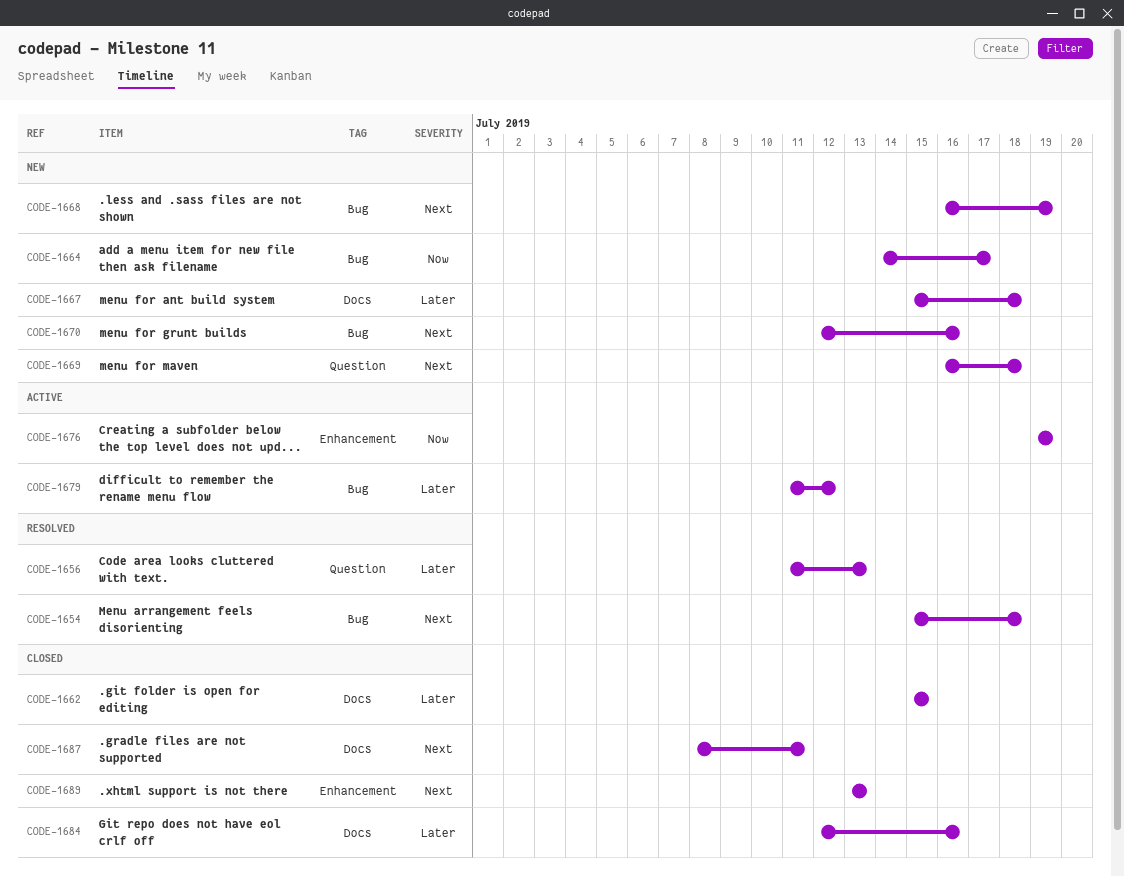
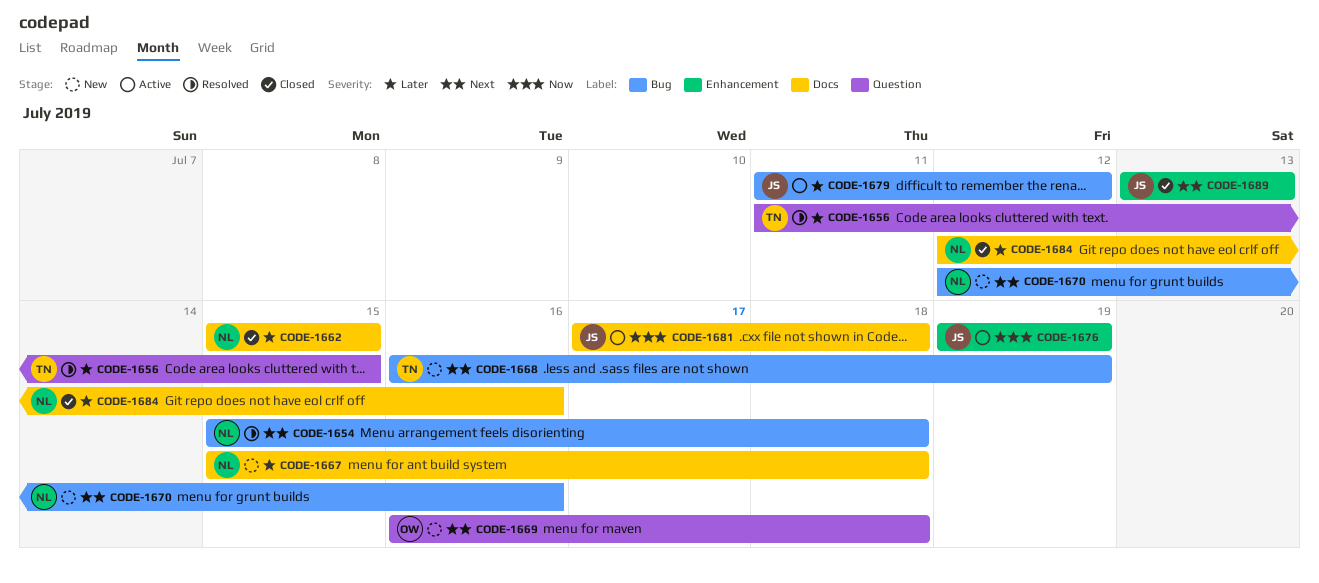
CODE-1656, due: Jul 13 -> Jul 15
CODE-1664: present -> none
CODE-1681: none -> present
CODE-1687: present -> none

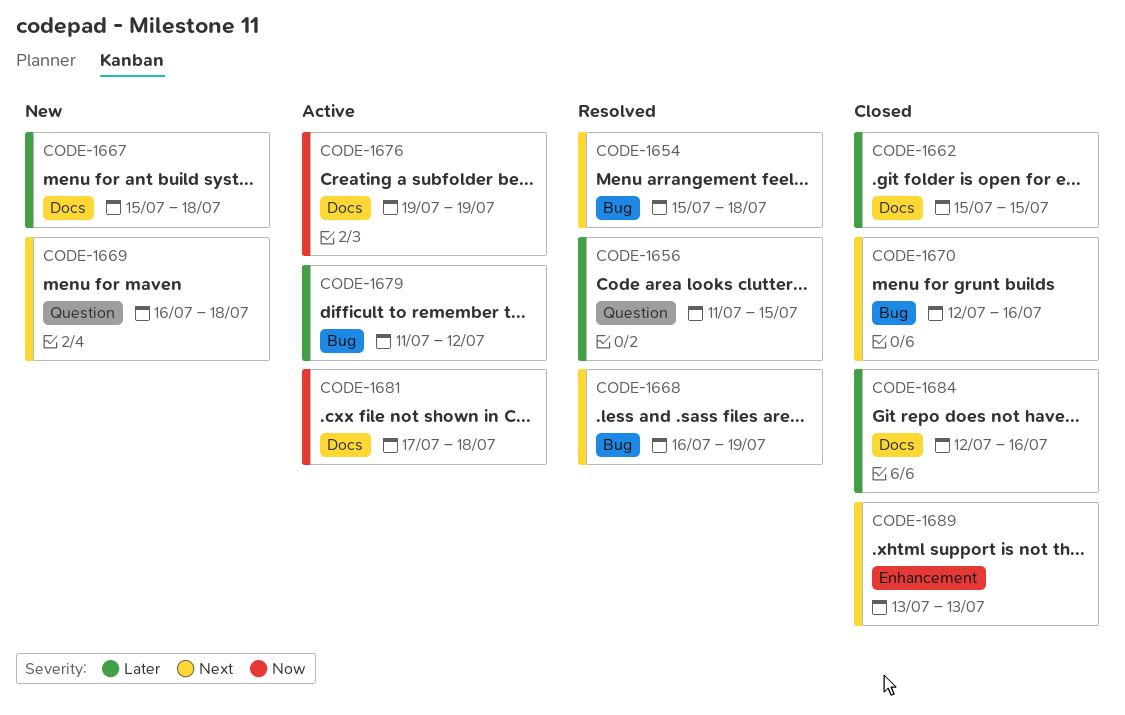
CODE-1668, status: New -> Resolved
CODE-1670, status: New -> Closed
CODE-1676, label: Enhancement -> Docs

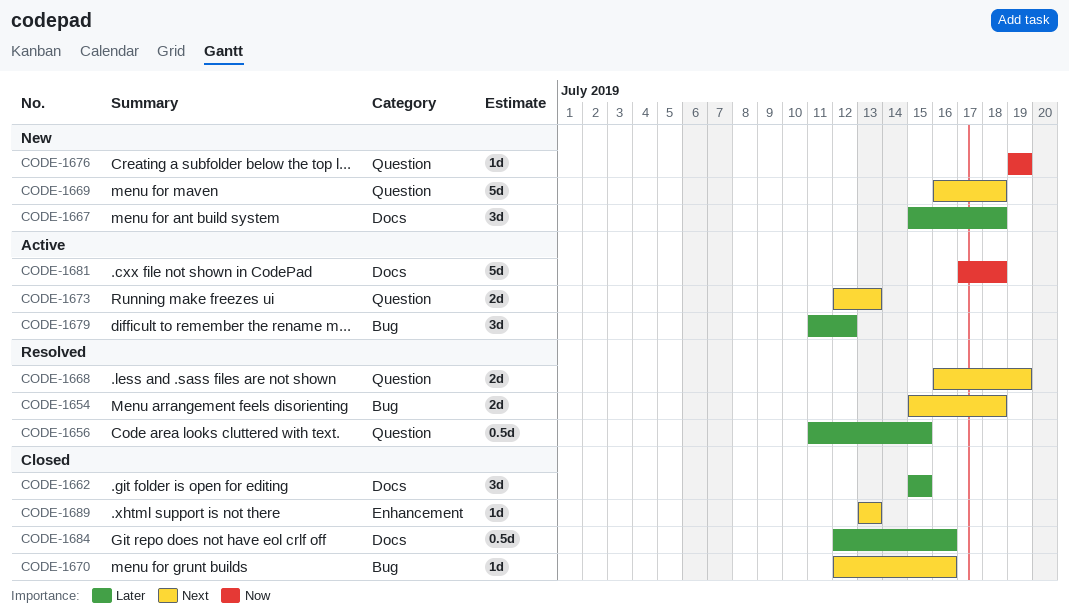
CODE-1668, label: Bug -> Question
CODE-1673: none -> present
CODE-1676, status: Active -> New
CODE-1676, label: Docs -> Question

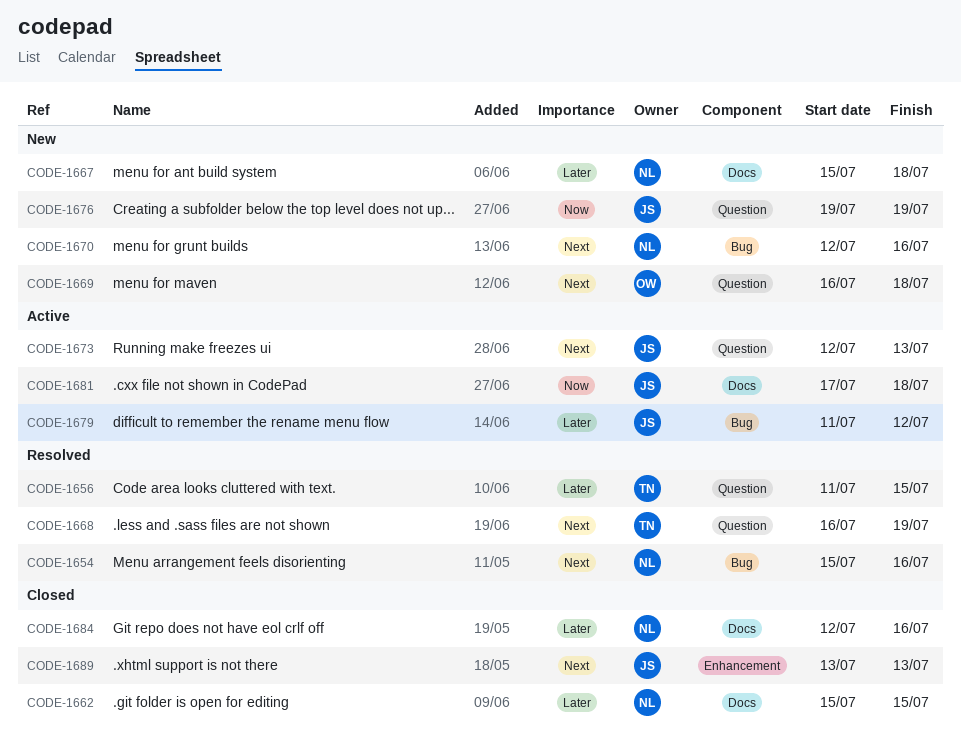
CODE-1654, due: Jul 18 -> Jul 16
CODE-1670, status: Closed -> New

